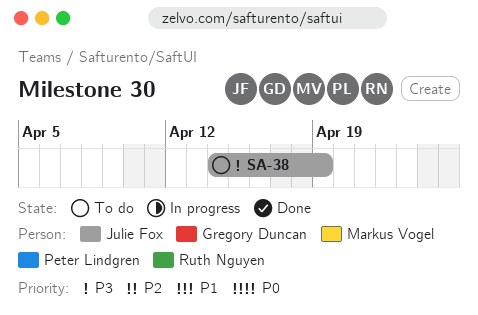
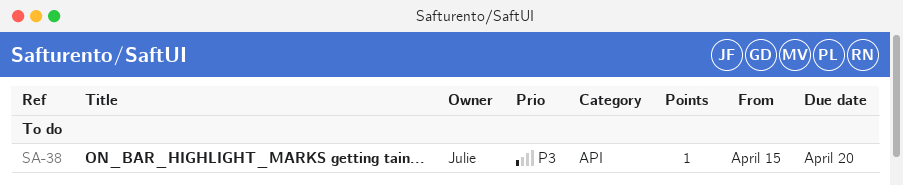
SA-38, start: Apr 14 -> Apr 15
SA-38, due: Apr 19 -> Apr 20

